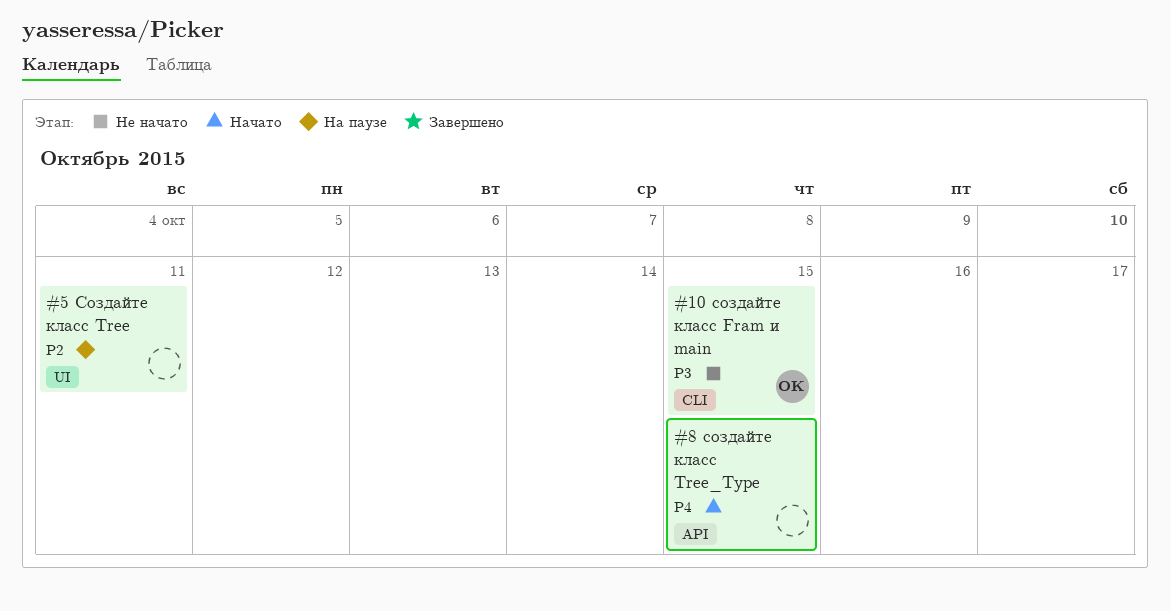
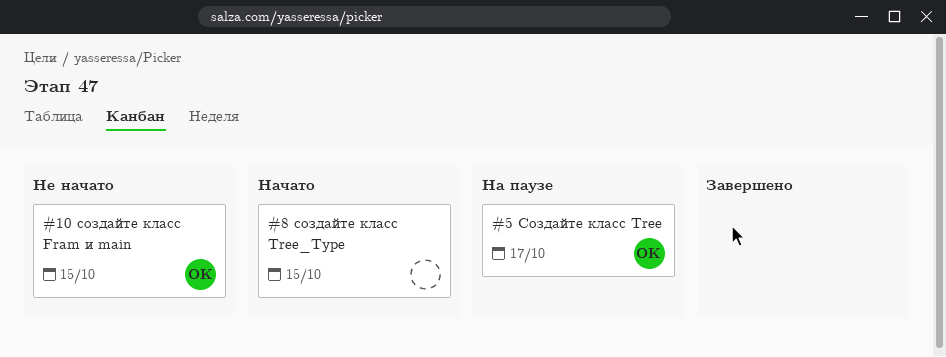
#5, owner: none -> ОК
#5, due: Oct 11 -> Oct 17

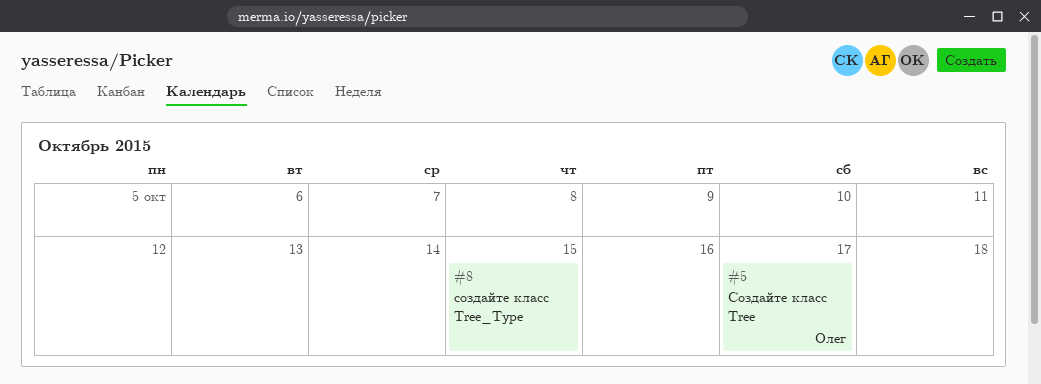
#10: present -> none

